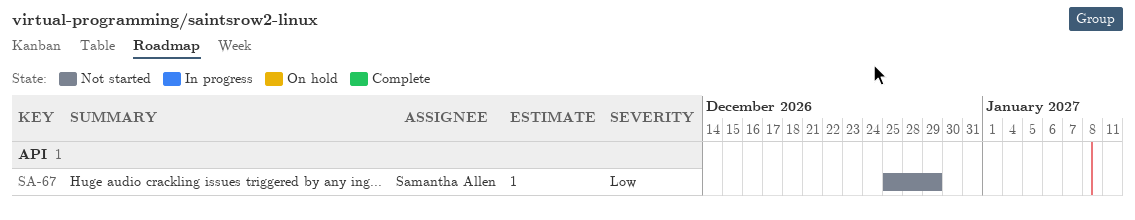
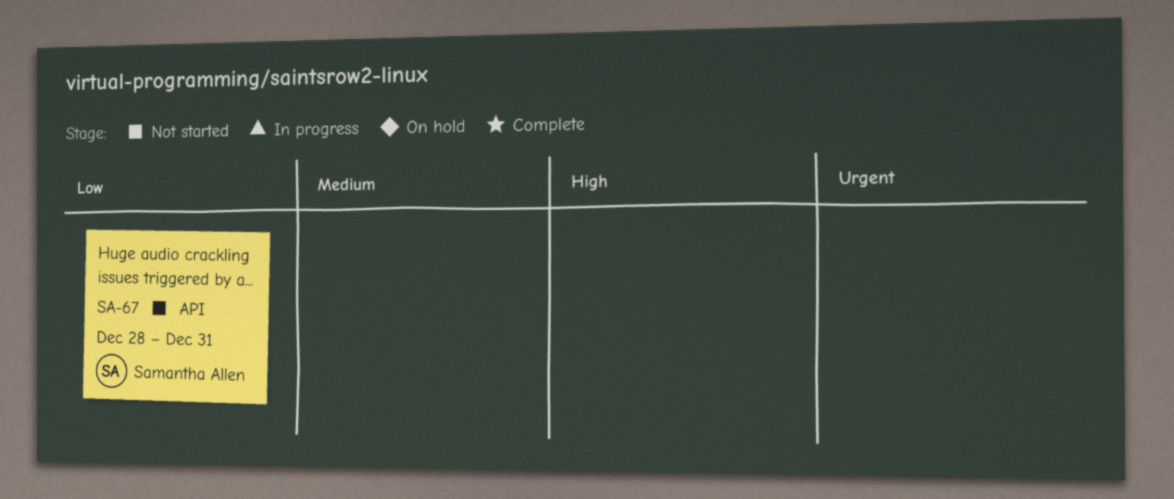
SA-67, start: Dec 25 -> Dec 28
SA-67, due: Dec 29 -> Dec 31

